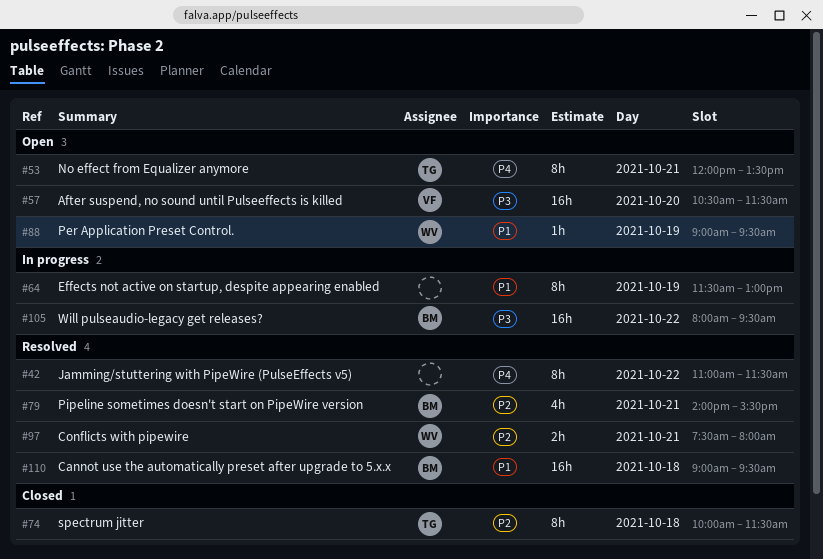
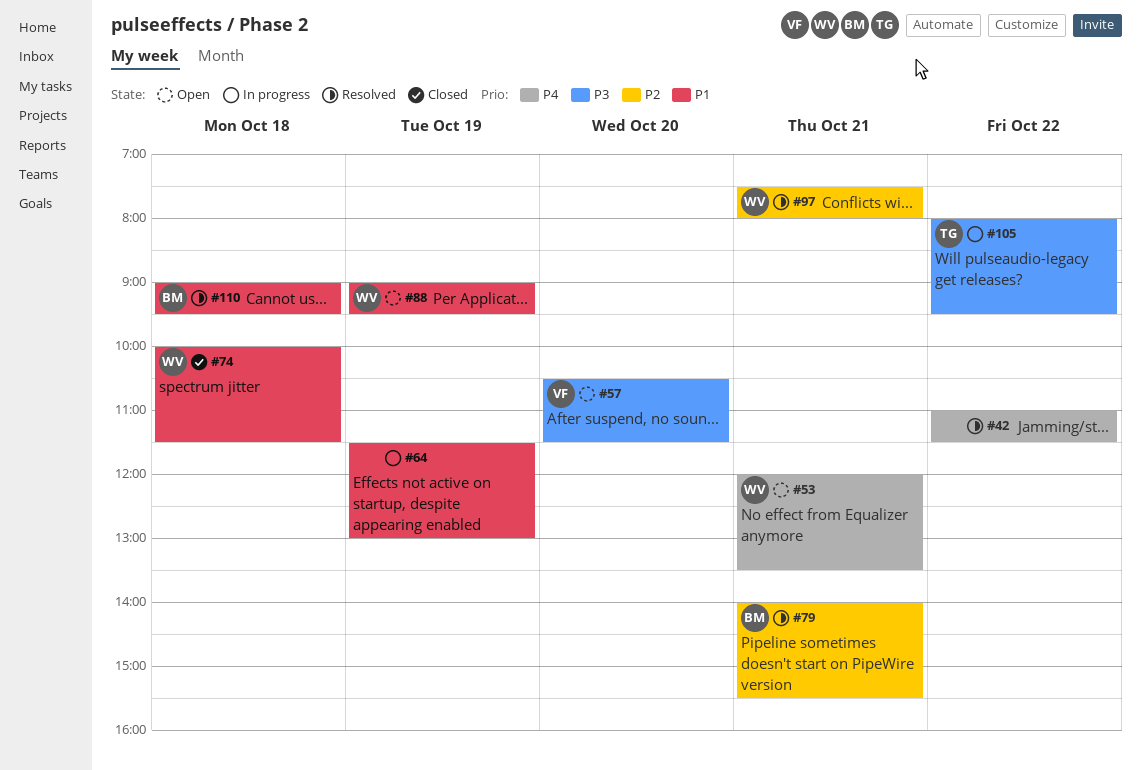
#53, owner: TG -> WV
#74, owner: TG -> WV
#74, priority: P2 -> P1
#105, owner: BM -> TG

